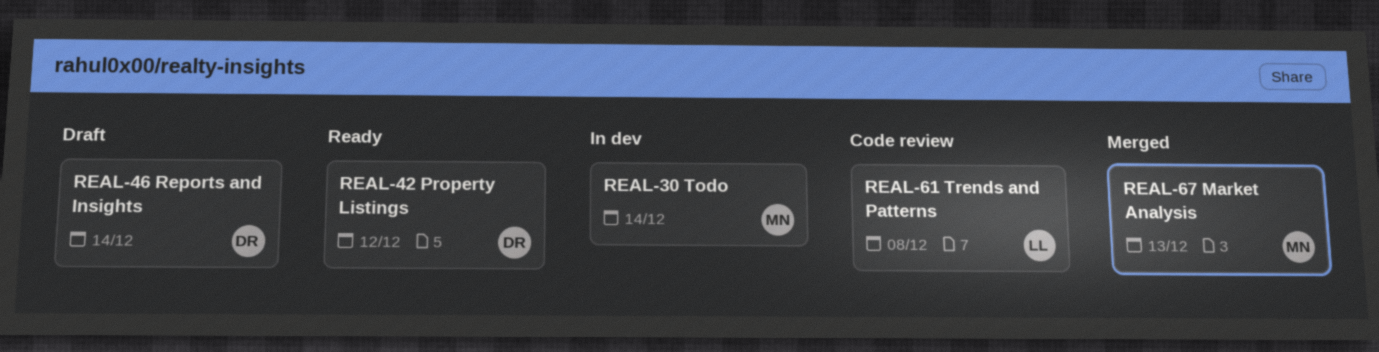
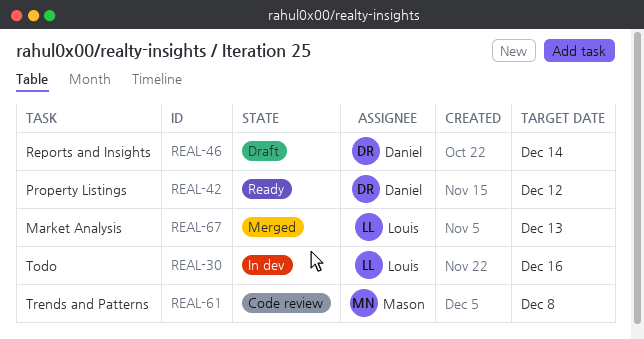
REAL-30, owner: Mason -> Louis
REAL-30, due: Dec 14 -> Dec 16
REAL-61, owner: Louis -> Mason
REAL-67, owner: Mason -> Louis

